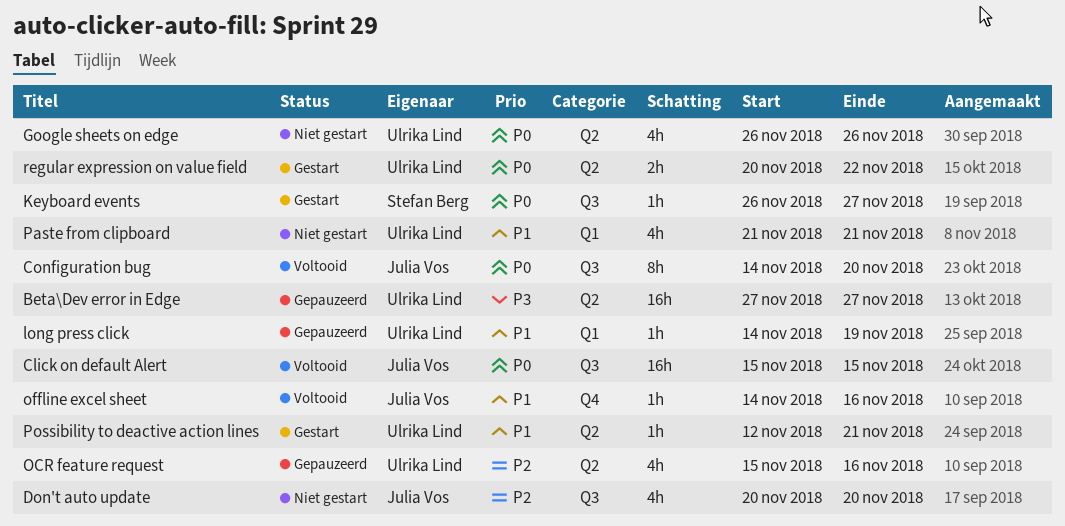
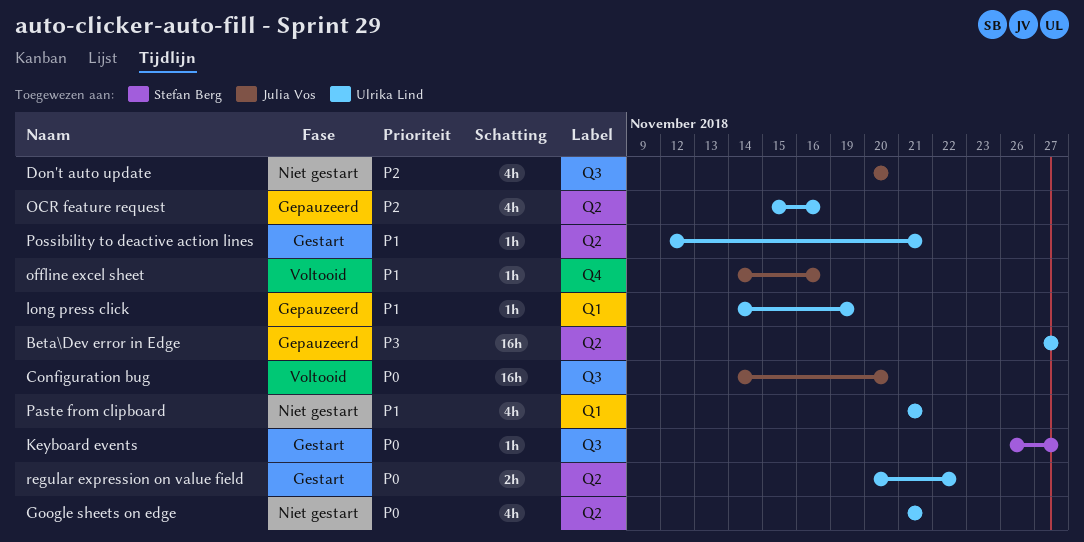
Click on default Alert: present -> none
Configuration bug, estimate: 8h -> 16h
Google sheets on edge, start: Nov 26 -> Nov 21
Google sheets on edge, due: Nov 26 -> Nov 21

